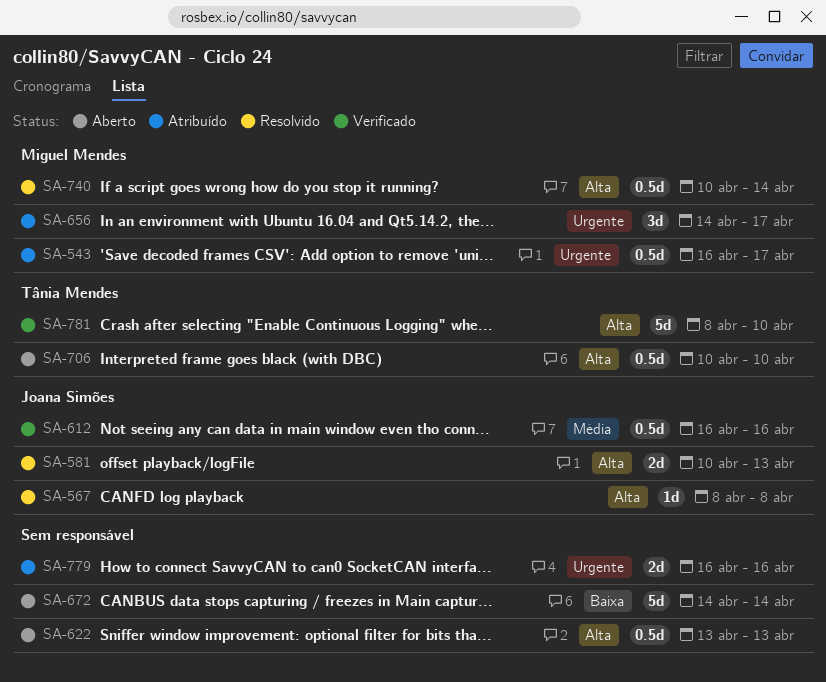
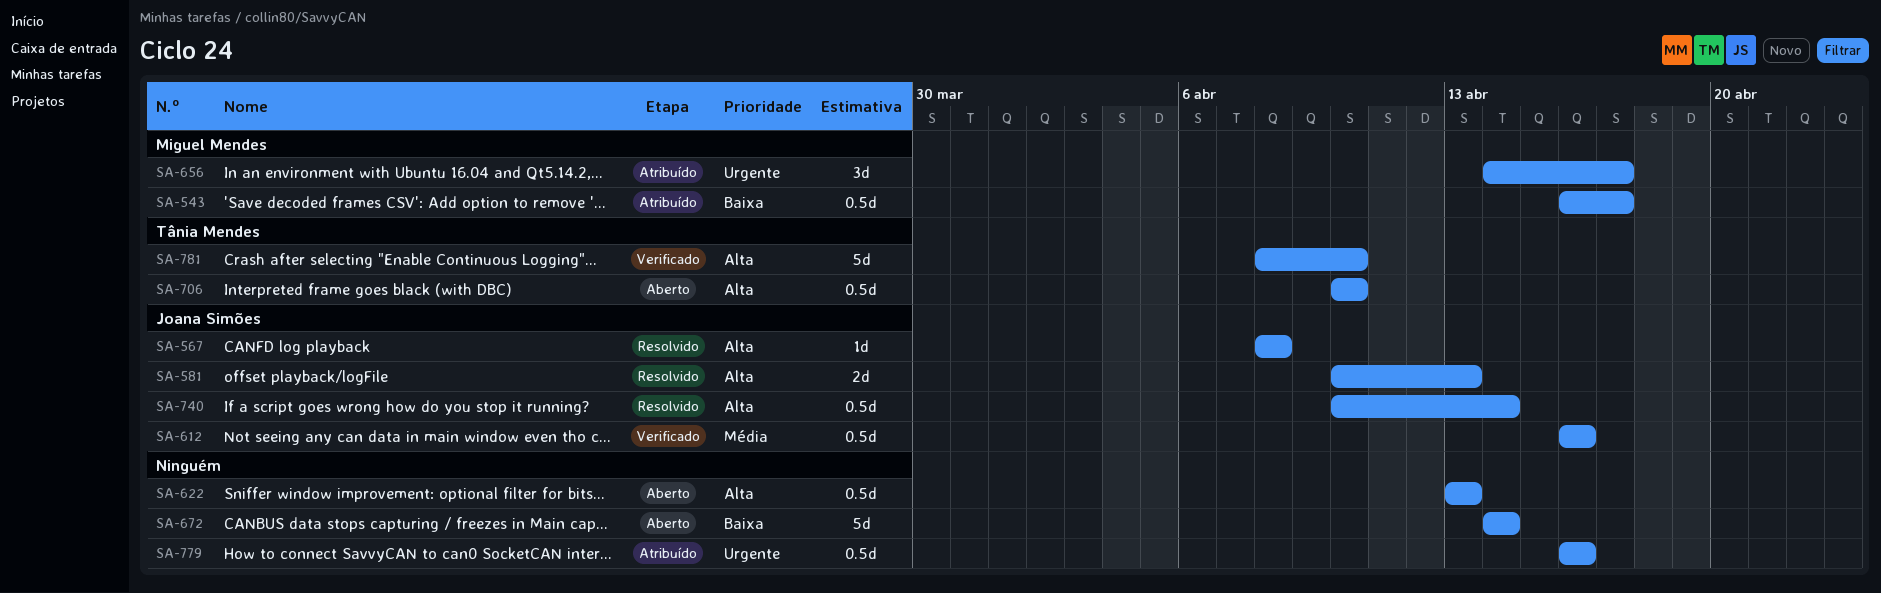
SA-543, priority: Urgente -> Baixa
SA-740, owner: Miguel Mendes -> Joana Simões
SA-779, estimate: 2d -> 0.5d

